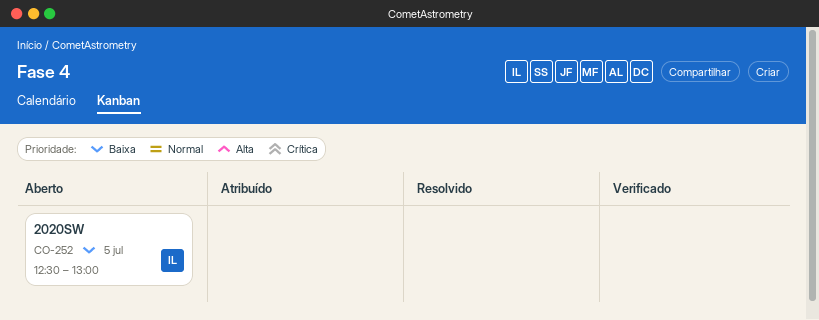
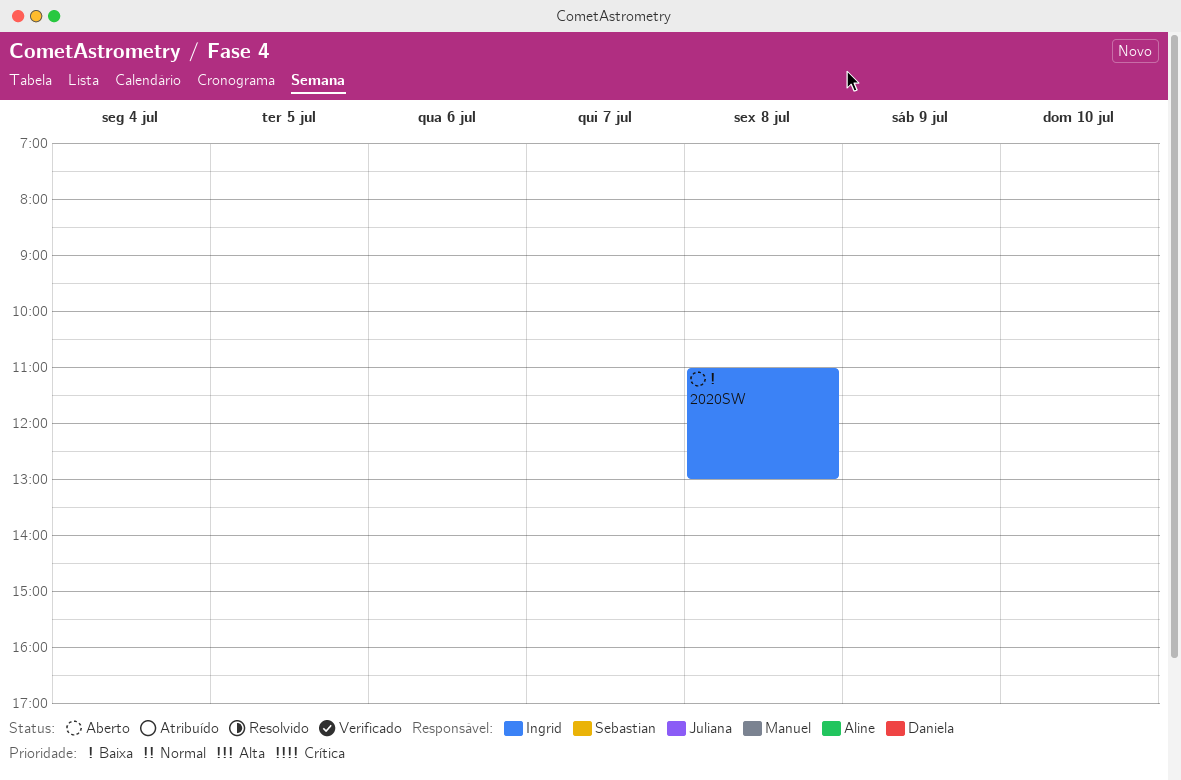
2020SW, day: Jul 5 -> Jul 8
2020SW, begins: 12:30 -> 11:00

